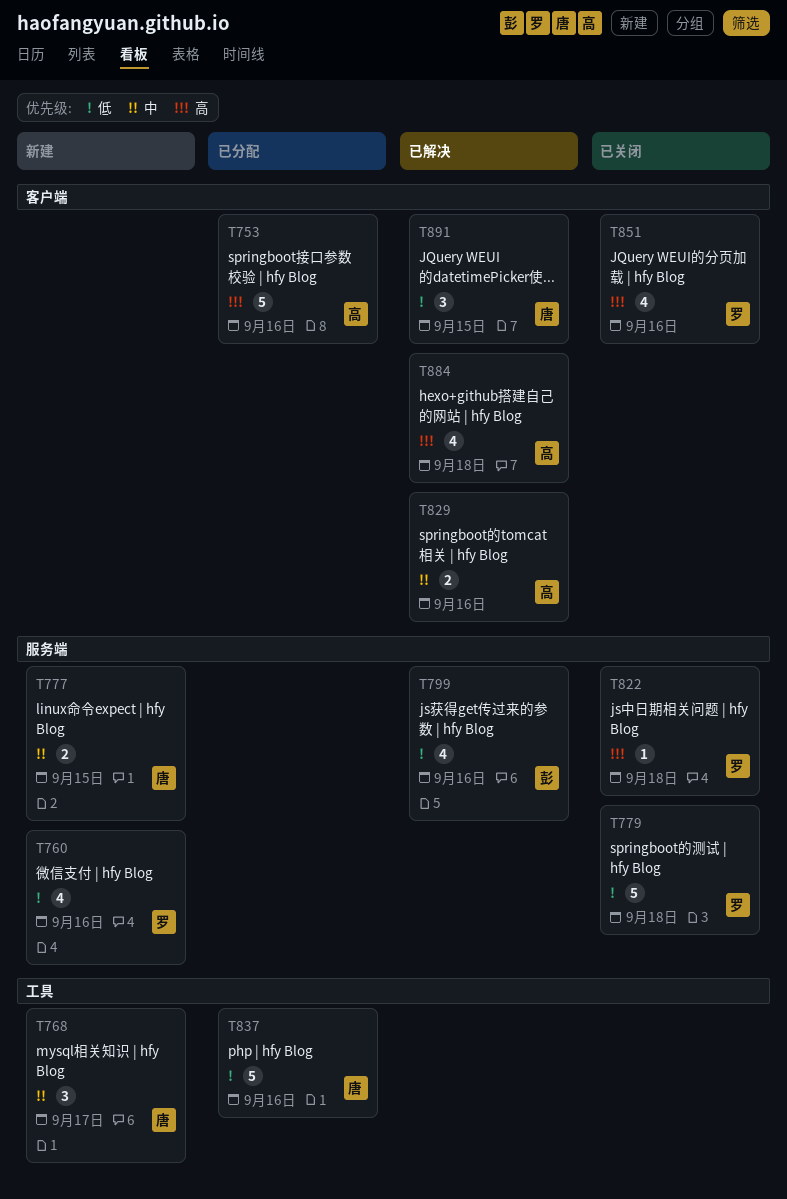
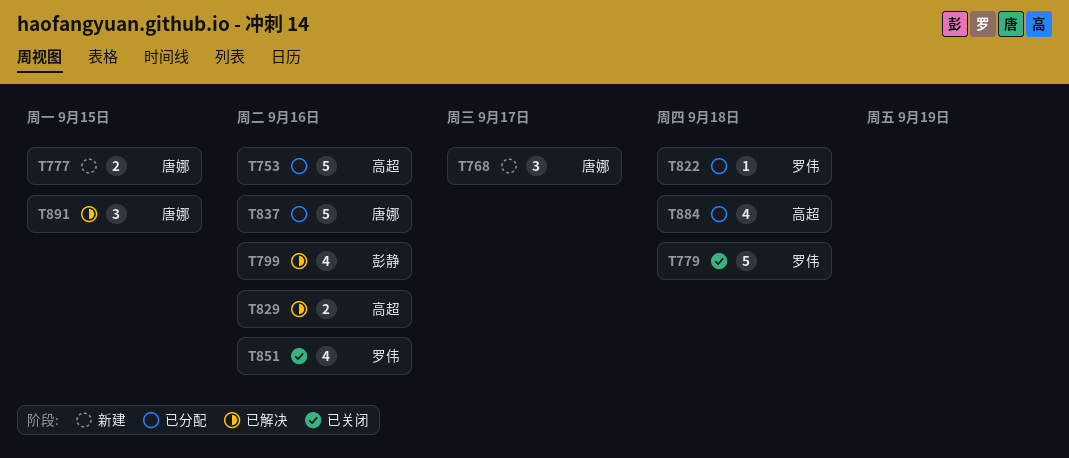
T760: present -> none
T822, status: 已关闭 -> 已分配
T884, status: 已解决 -> 已分配

